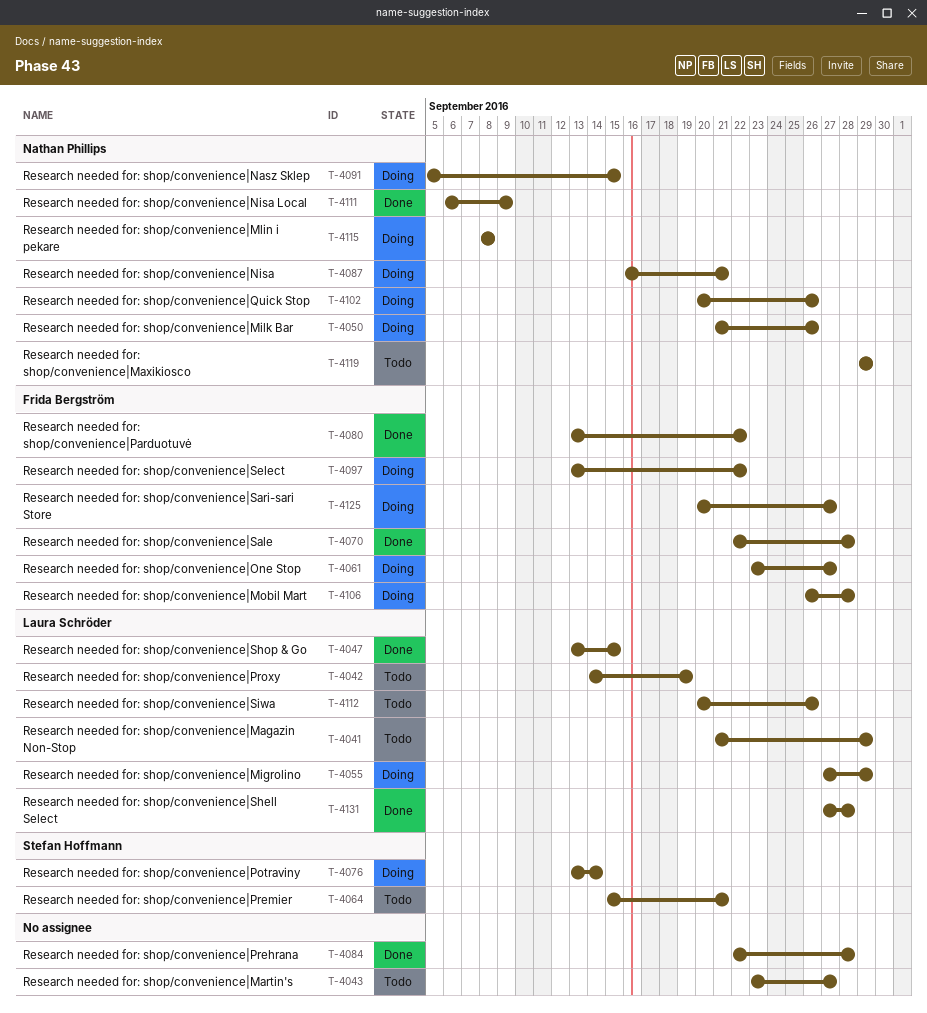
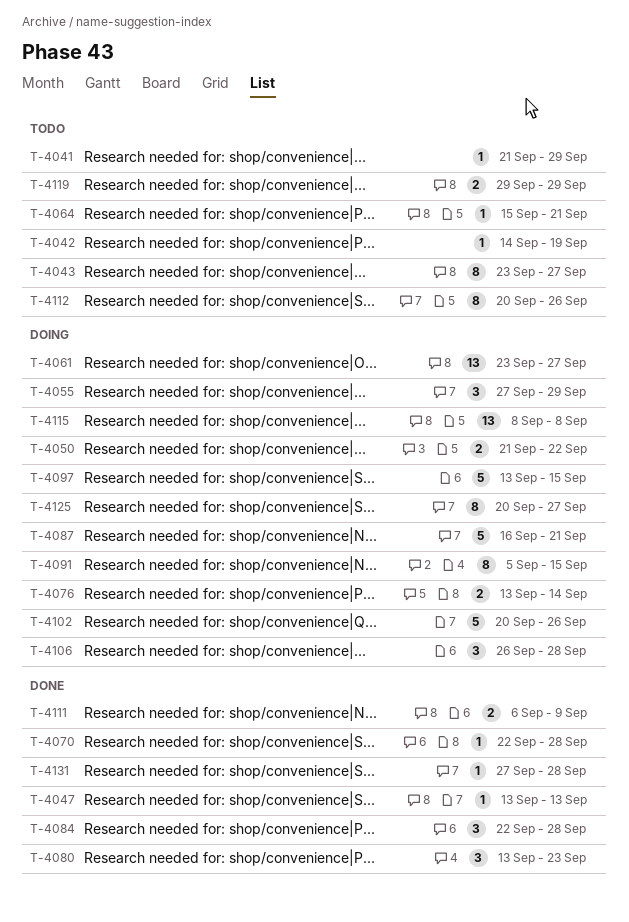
T-4047, due: Sep 15 -> Sep 13
T-4050, due: Sep 26 -> Sep 22
T-4080, due: Sep 22 -> Sep 23
T-4097, due: Sep 22 -> Sep 15

